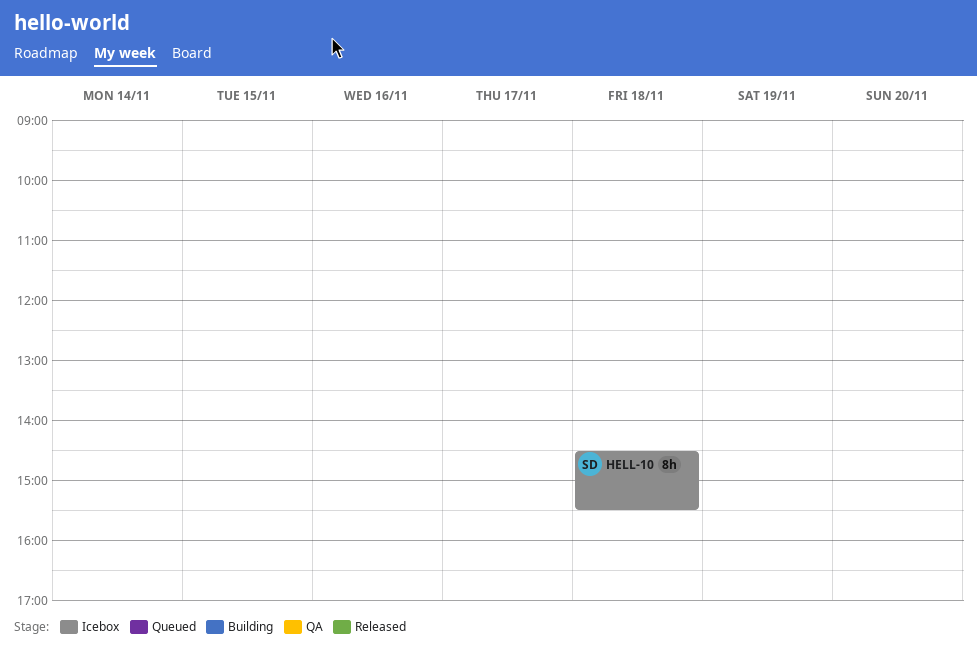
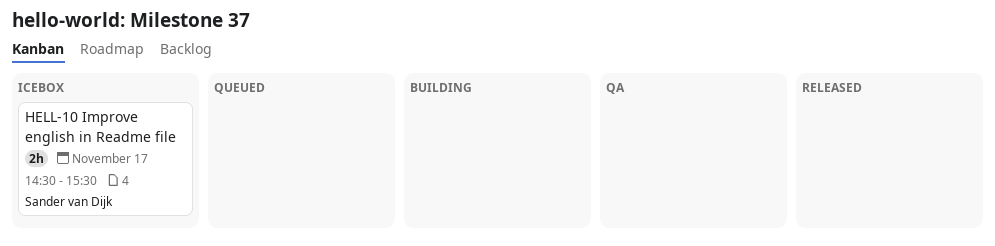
HELL-10, estimate: 8h -> 2h
HELL-10, day: Nov 18 -> Nov 17

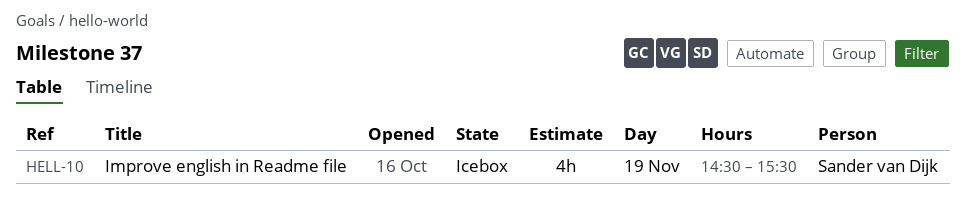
HELL-10, estimate: 2h -> 4h
HELL-10, day: Nov 17 -> Nov 19

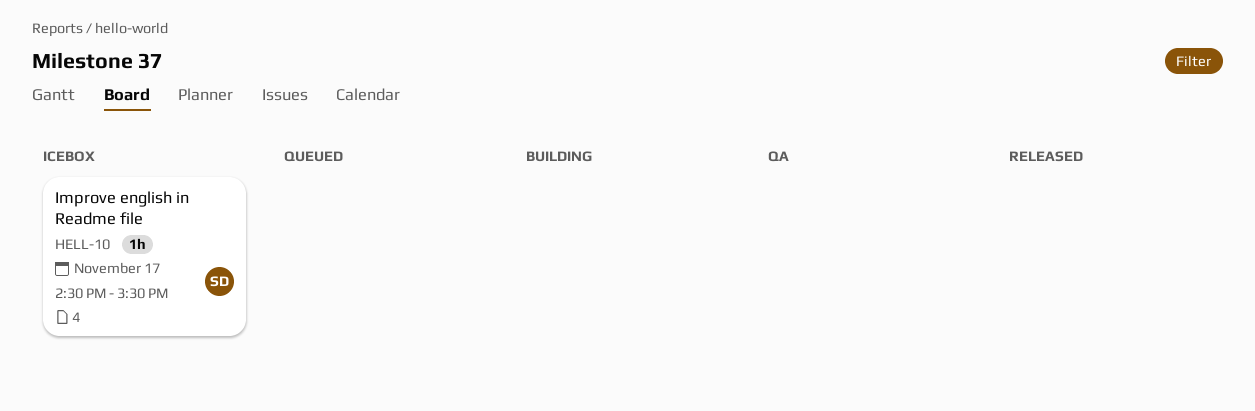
HELL-10, estimate: 4h -> 1h
HELL-10, day: Nov 19 -> Nov 17

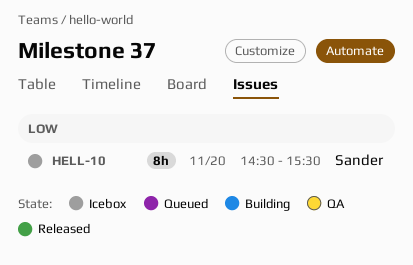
HELL-10, estimate: 1h -> 8h
HELL-10, day: Nov 17 -> Nov 20

